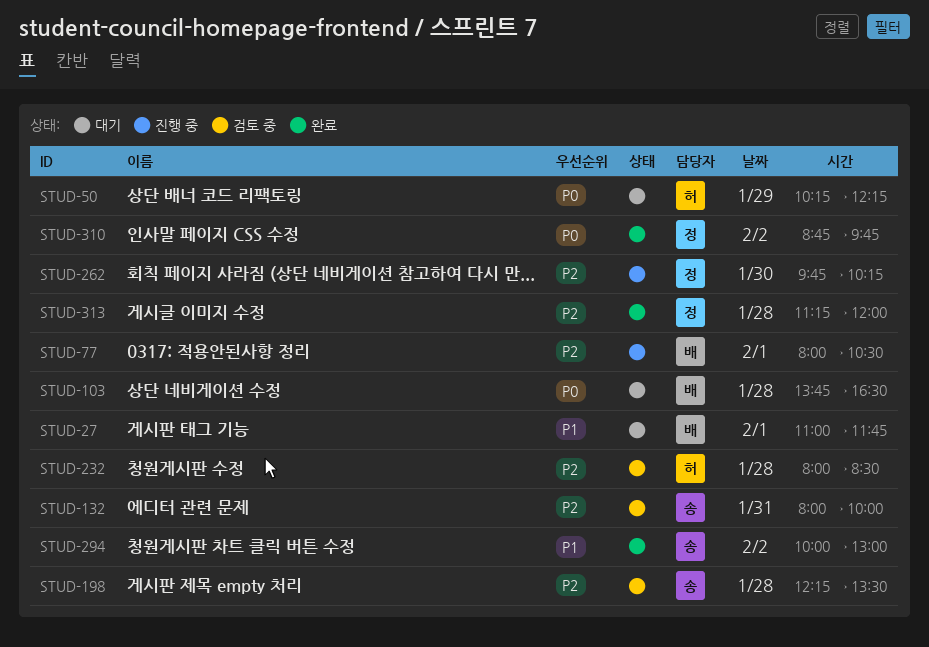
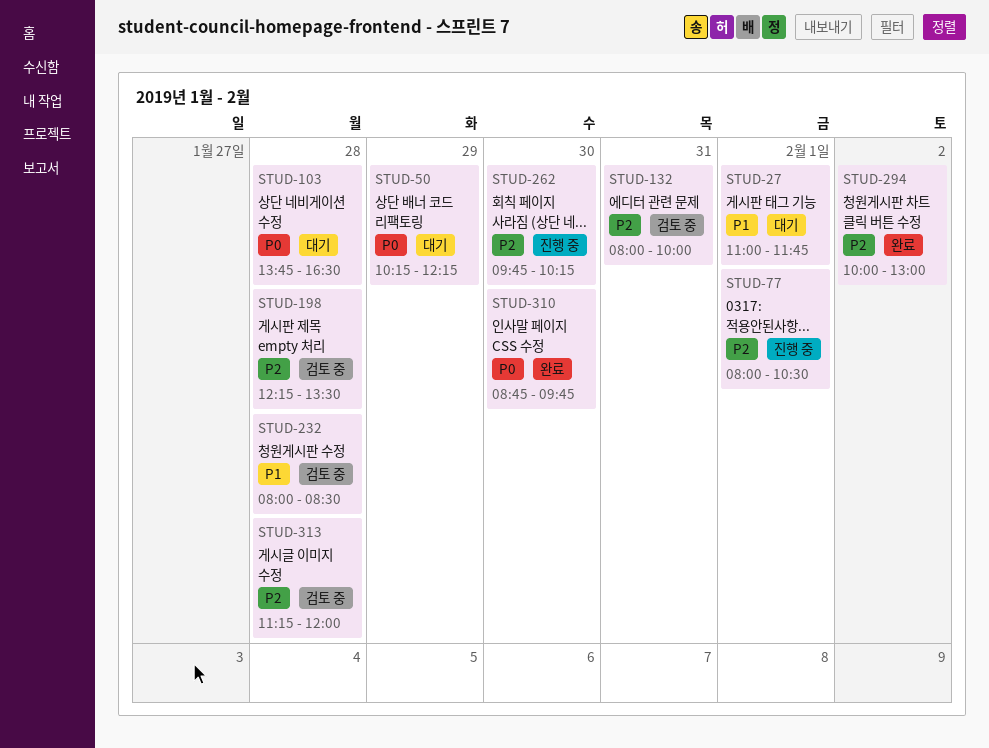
STUD-232, priority: P2 -> P1
STUD-294, priority: P1 -> P2
STUD-310, day: Feb 2 -> Jan 30
STUD-313, status: 완료 -> 검토 중

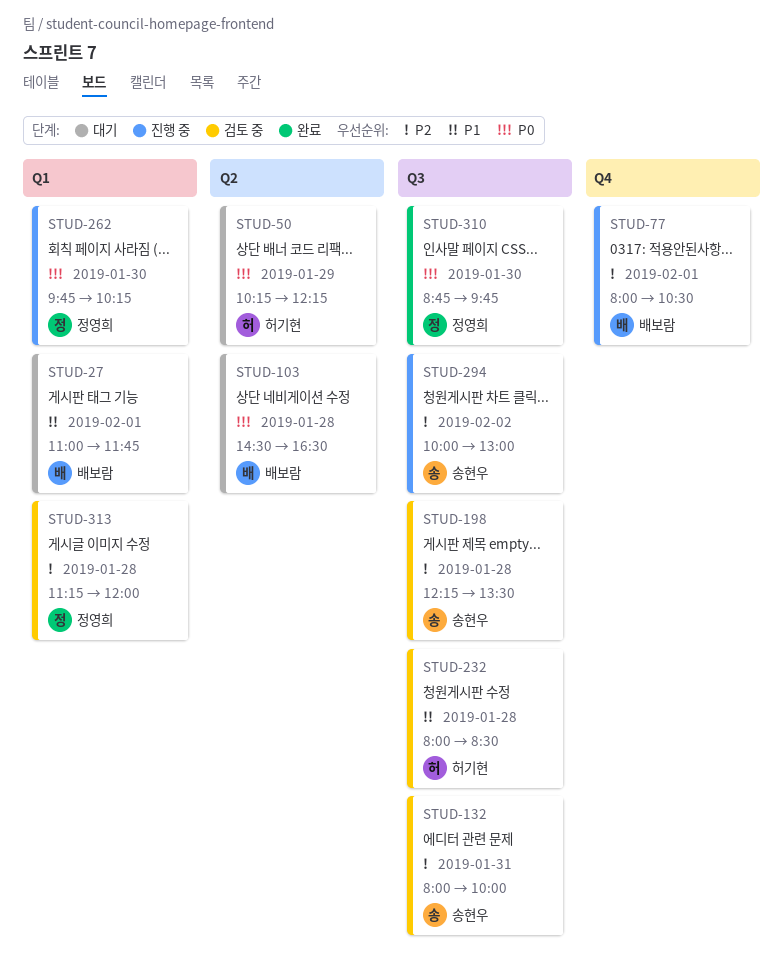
STUD-103, begins: 13:45 -> 14:30
STUD-262, priority: P2 -> P0
STUD-294, status: 완료 -> 진행 중

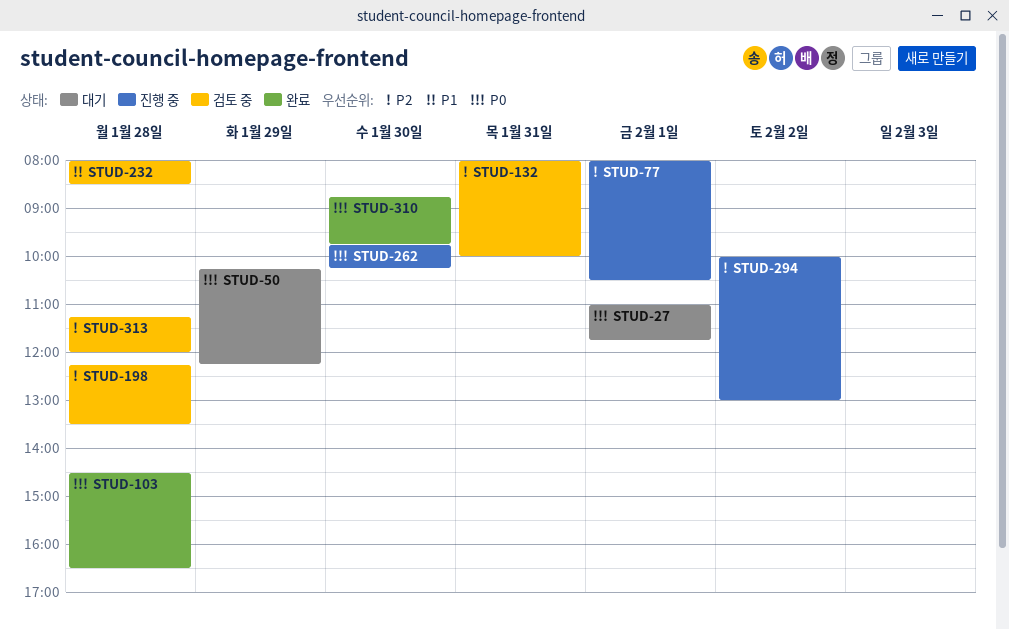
STUD-27, priority: P1 -> P0
STUD-103, status: 대기 -> 완료

